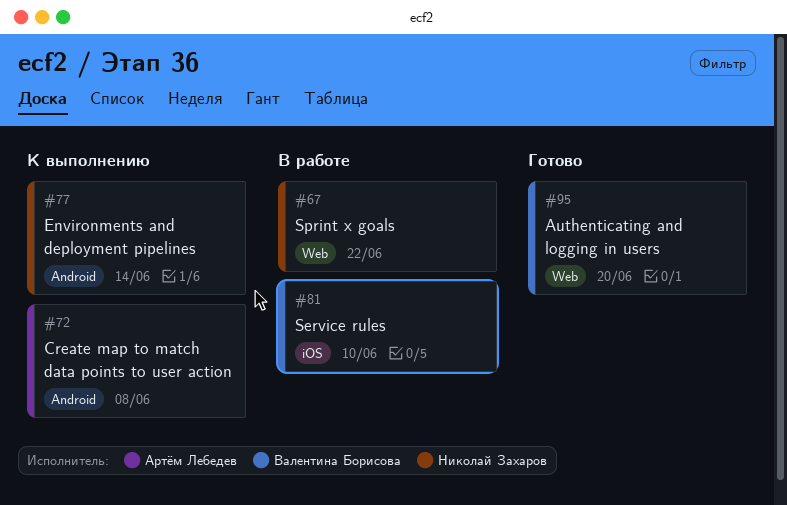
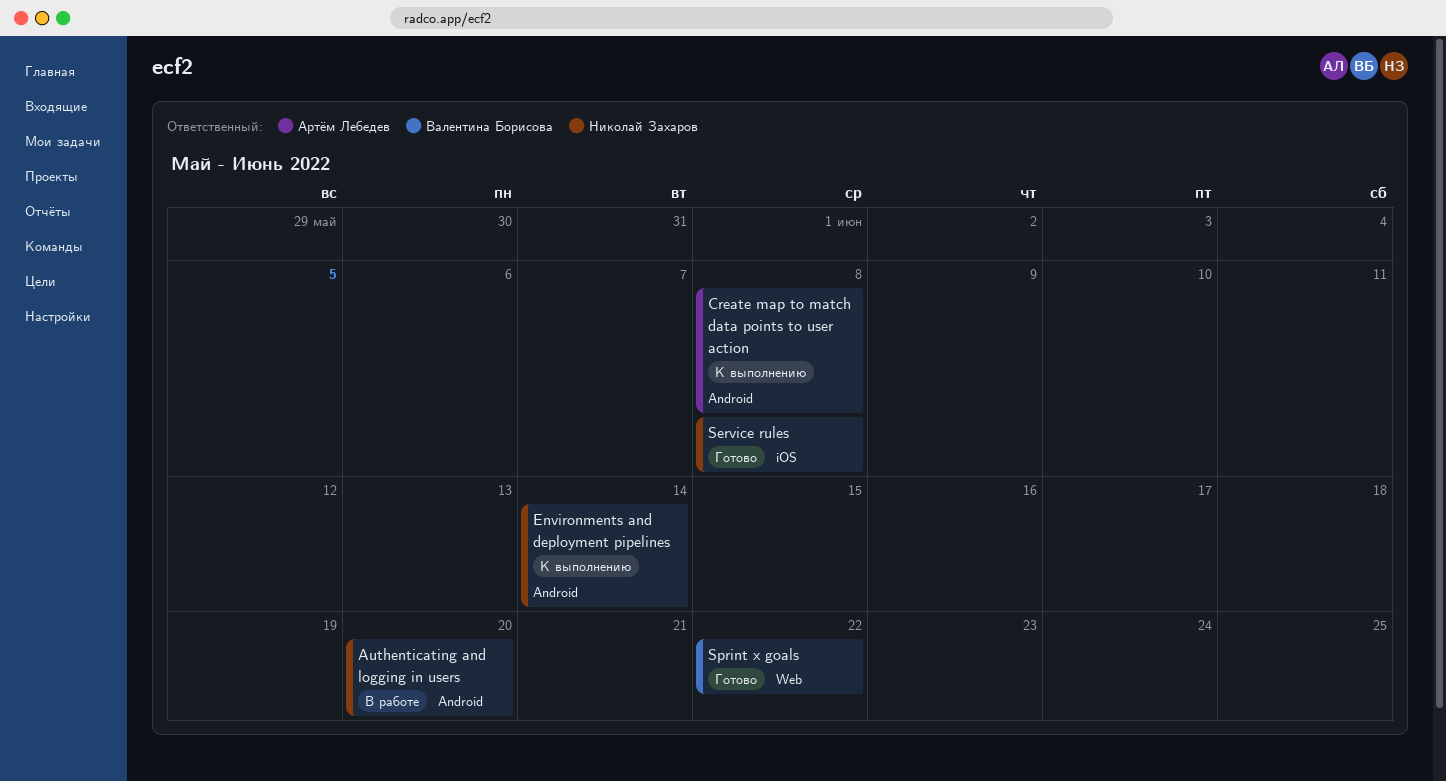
Authenticating and logging in users, status: Готово -> В работе
Authenticating and logging in users, owner: Валентина Борисова -> Николай Захаров
Authenticating and logging in users, label: Web -> Android
Service rules, status: В работе -> Готово
Service rules, owner: Валентина Борисова -> Николай Захаров
Service rules, due: Jun 10 -> Jun 8
Sprint x goals, status: В работе -> Готово
Sprint x goals, owner: Николай Захаров -> Валентина Борисова

